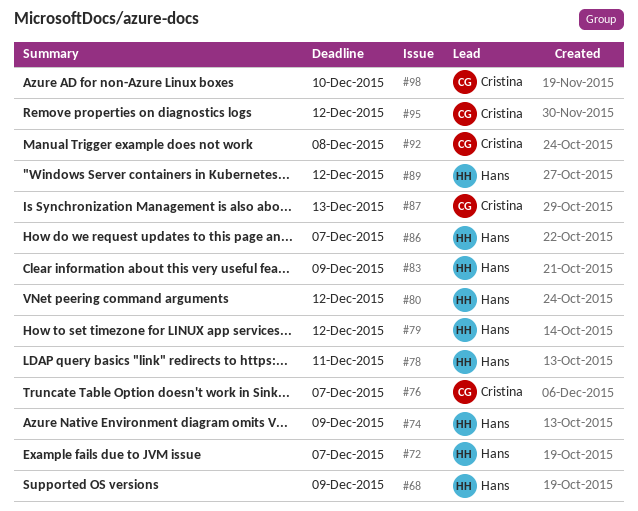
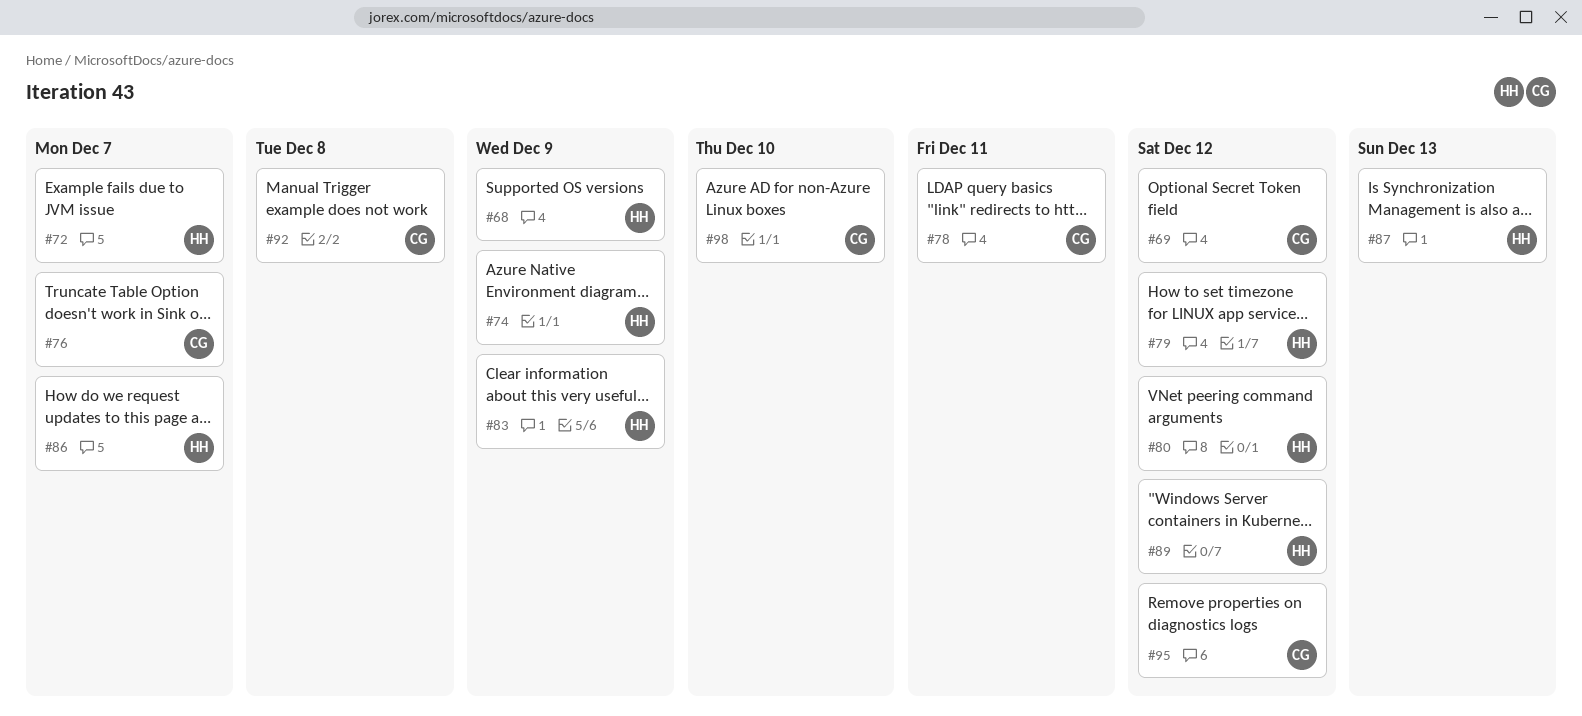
#69: none -> present
#78, owner: Hans -> Cristina
#87, owner: Cristina -> Hans

